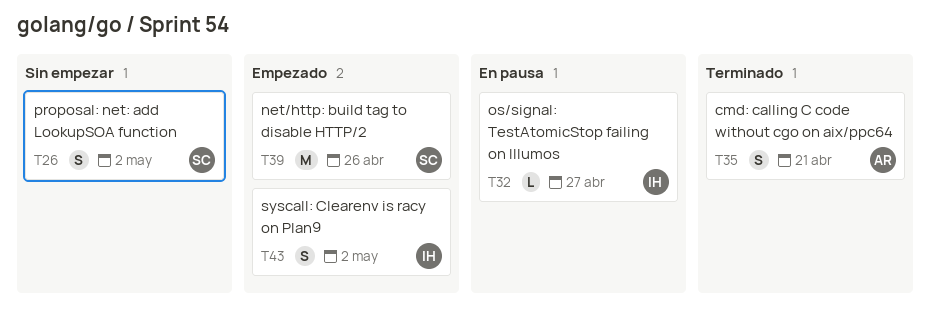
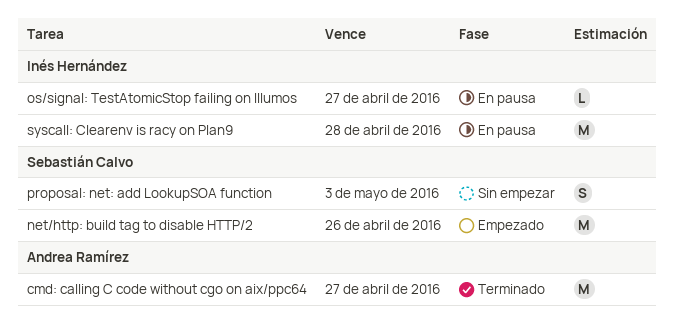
cmd: calling C code without cgo on aix/ppc64, estimate: S -> M
cmd: calling C code without cgo on aix/ppc64, due: Apr 21 -> Apr 27
proposal: net: add LookupSOA function, due: May 2 -> May 3
syscall: Clearenv is racy on Plan9, status: Empezado -> En pausa
syscall: Clearenv is racy on Plan9, estimate: S -> M
syscall: Clearenv is racy on Plan9, due: May 2 -> Apr 28

